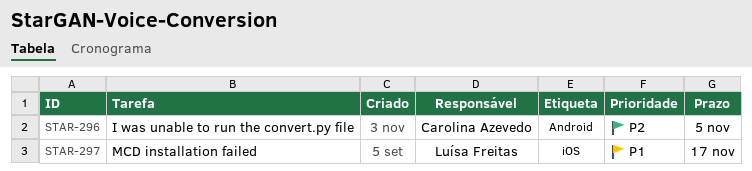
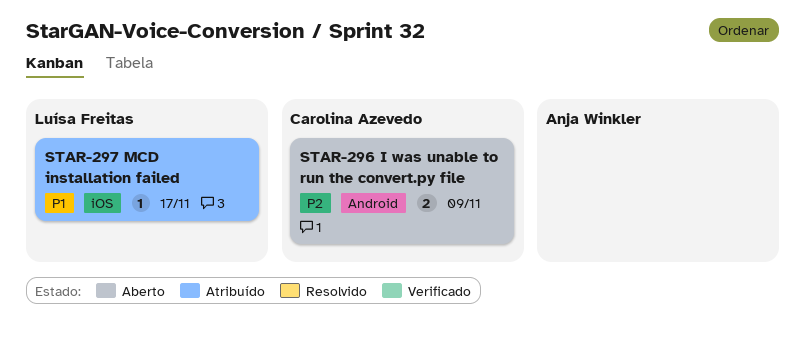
STAR-296, due: Nov 5 -> Nov 9

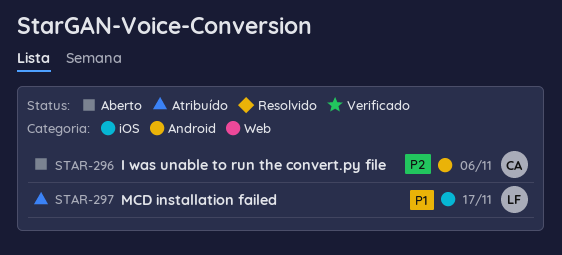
STAR-296, due: Nov 9 -> Nov 6

